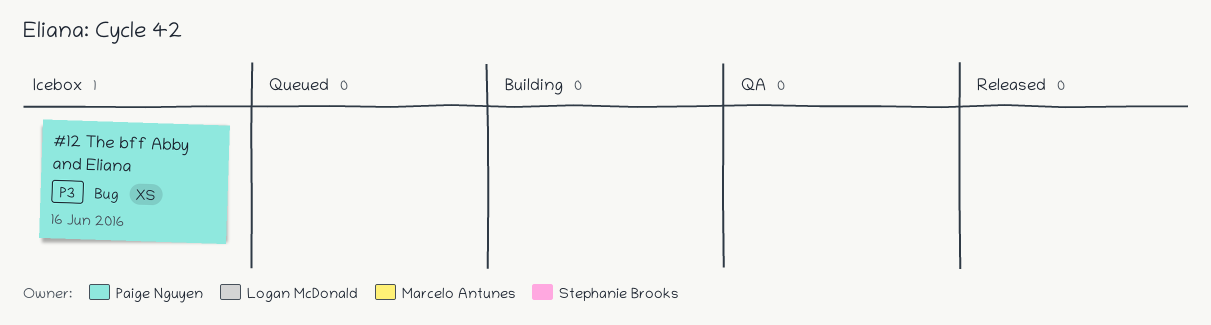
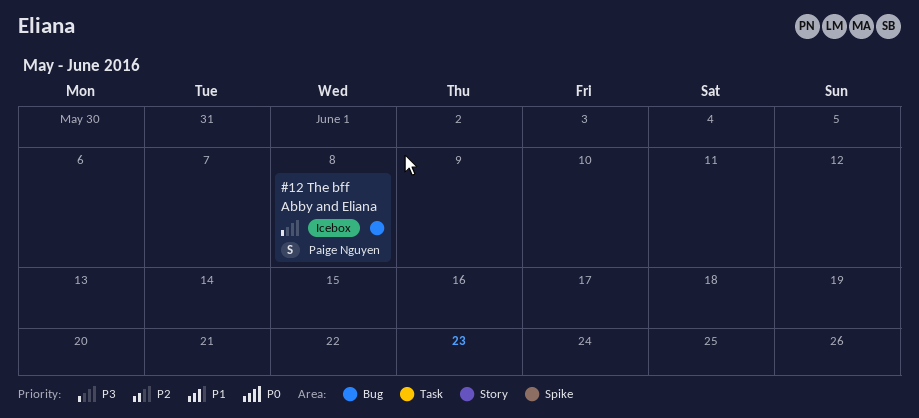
#12, estimate: XS -> S
#12, due: Jun 16 -> Jun 8

